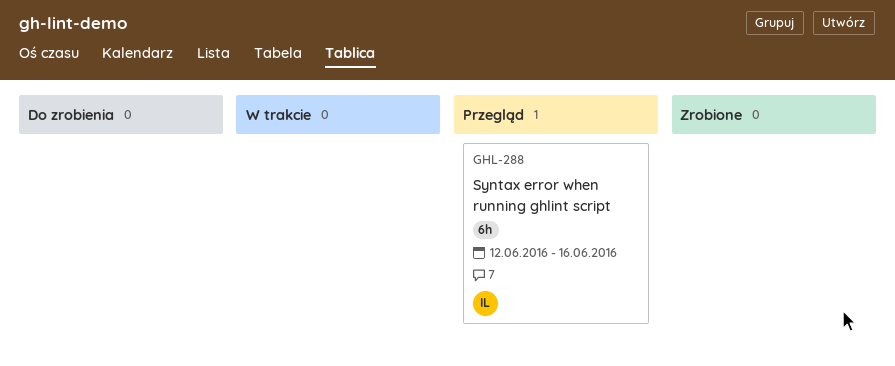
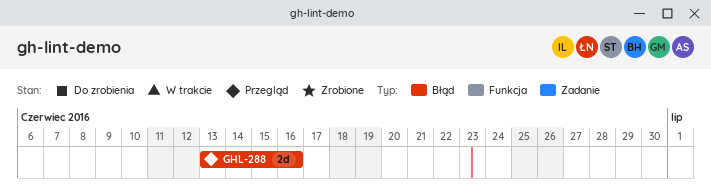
GHL-288, estimate: 6h -> 2d
GHL-288, start: Jun 12 -> Jun 13

